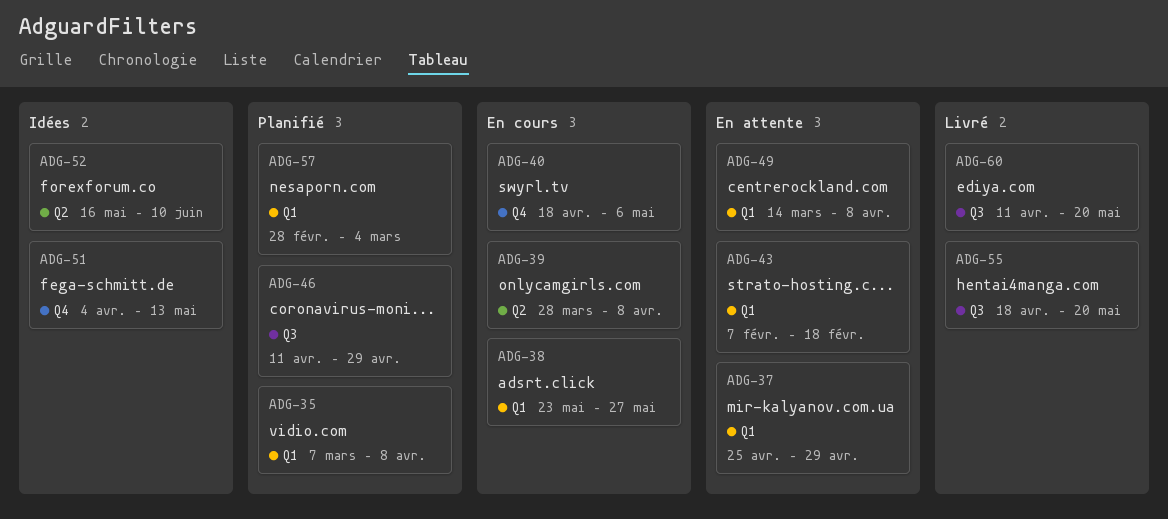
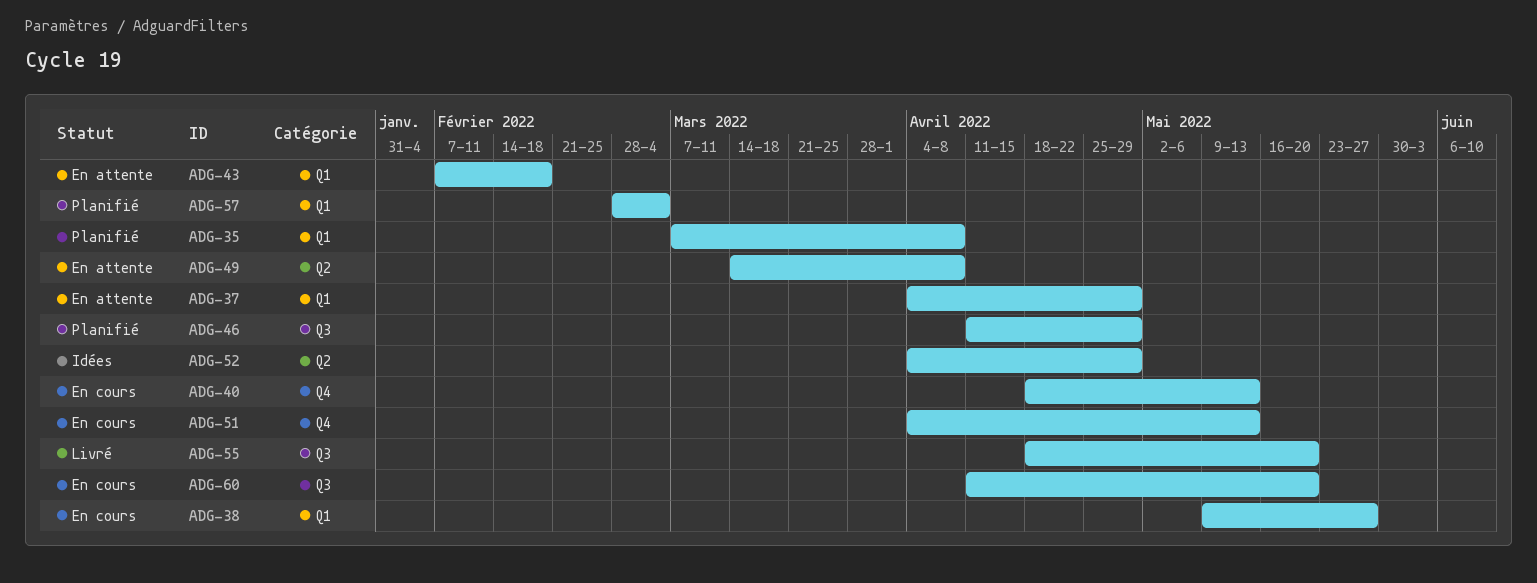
ADG-37, start: Apr 25 -> Apr 4
ADG-38, start: May 23 -> May 9
ADG-39: present -> none
ADG-40, due: May 6 -> May 13
ADG-49, label: Q1 -> Q2
ADG-51, status: Idées -> En cours
ADG-52, start: May 16 -> Apr 4
ADG-52, due: Jun 10 -> Apr 29
ADG-60, status: Livré -> En cours

